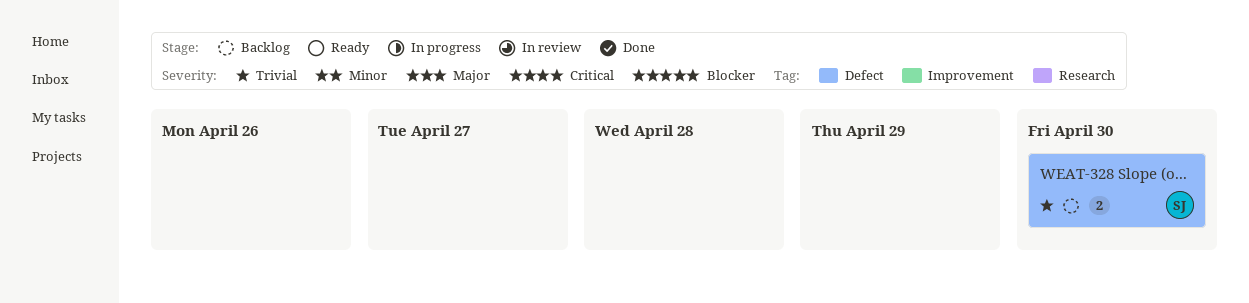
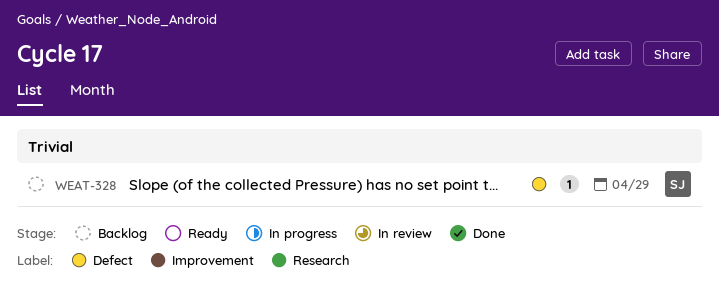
WEAT-328, estimate: 2 -> 1
WEAT-328, due: Apr 30 -> Apr 29

